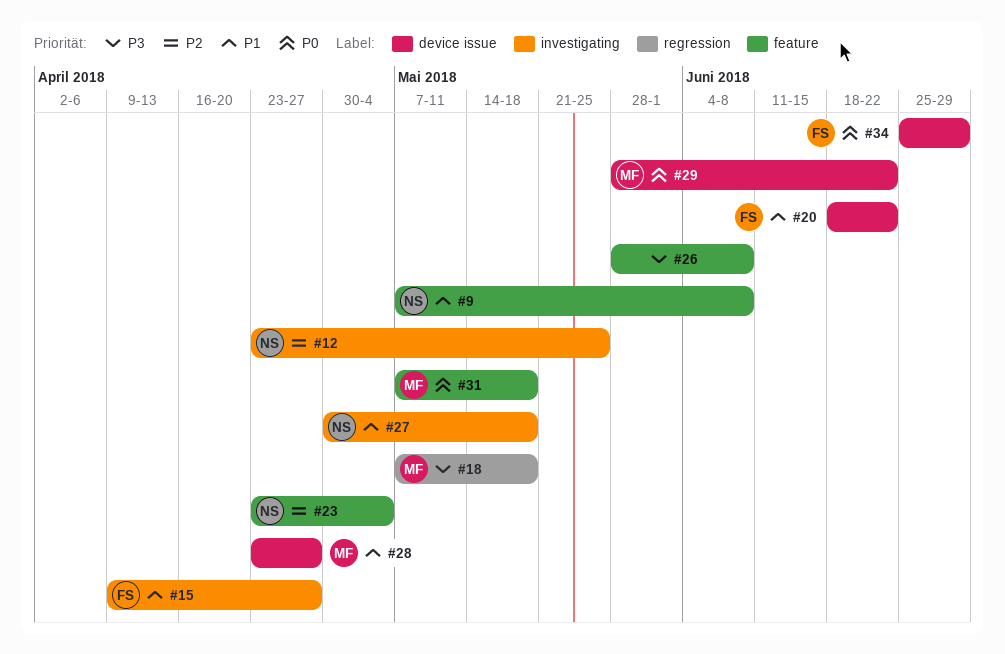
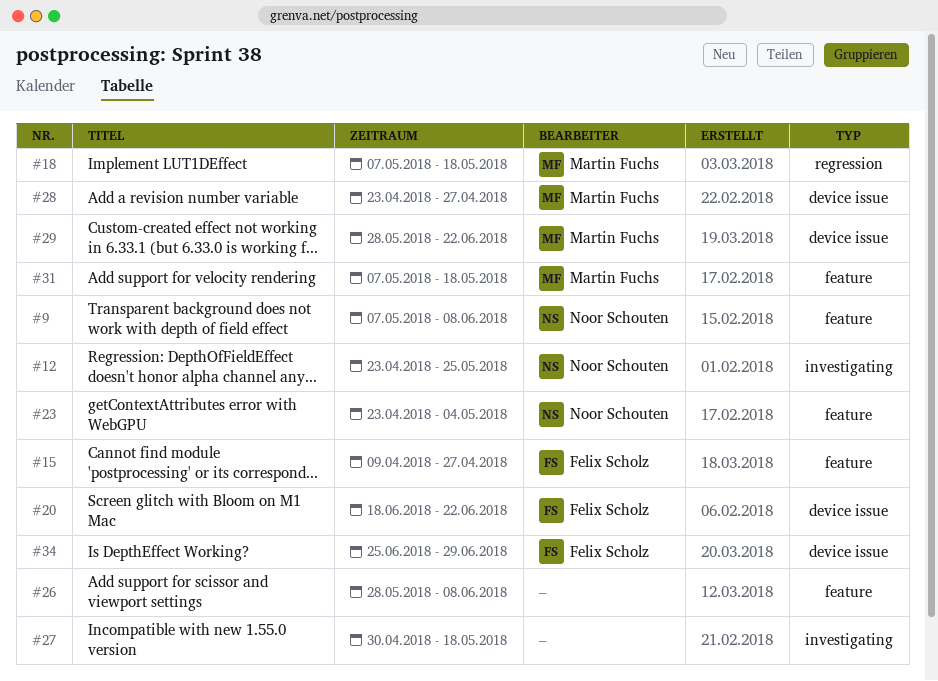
#15, label: investigating -> feature
#27, owner: Noor Schouten -> none

